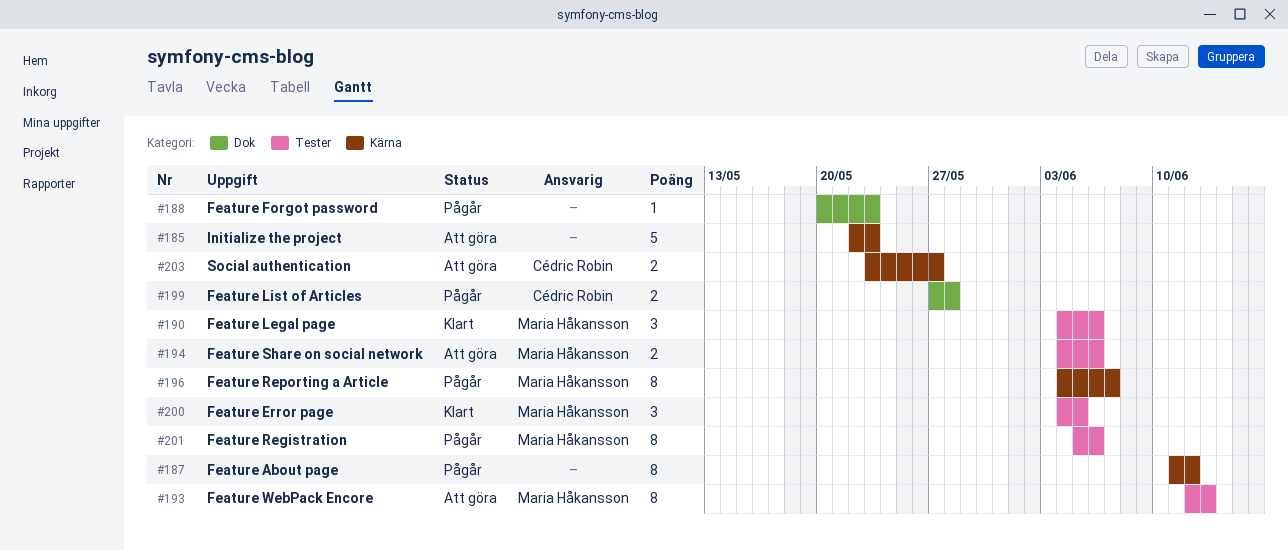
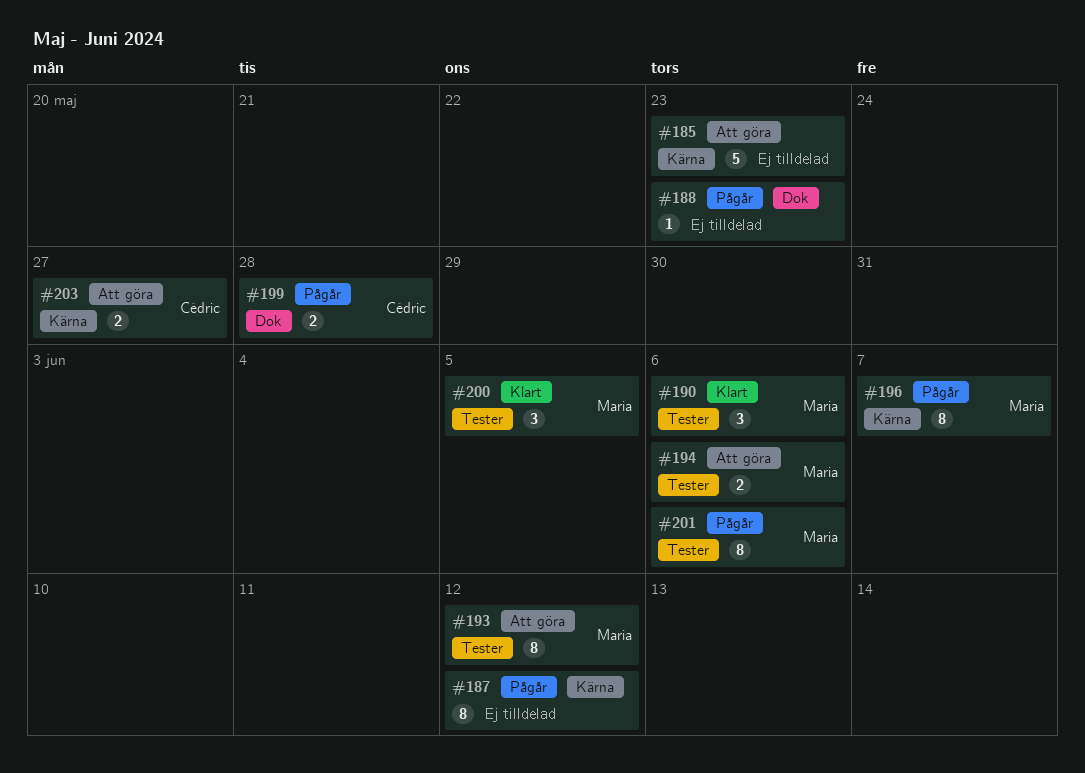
#193, due: Jun 13 -> Jun 12

